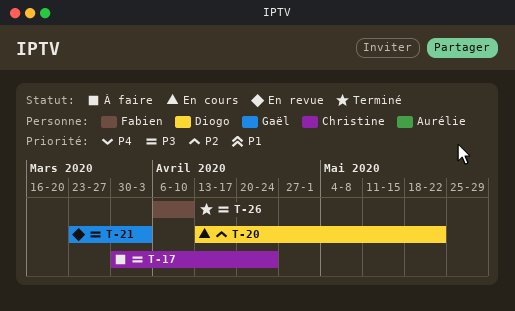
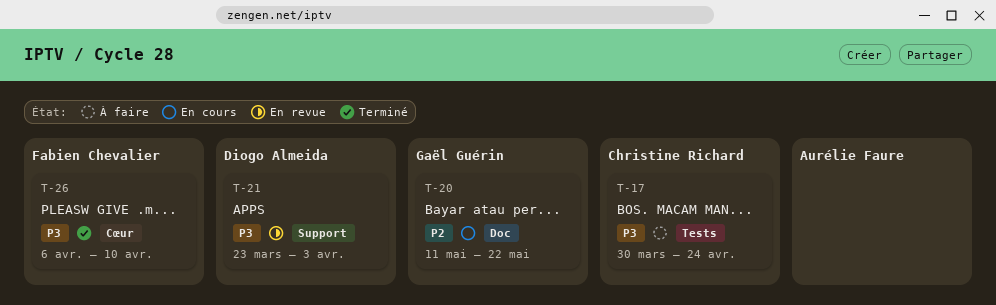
T-20, owner: Diogo Almeida -> Gaël Guérin
T-20, start: Apr 13 -> May 11
T-21, owner: Gaël Guérin -> Diogo Almeida

